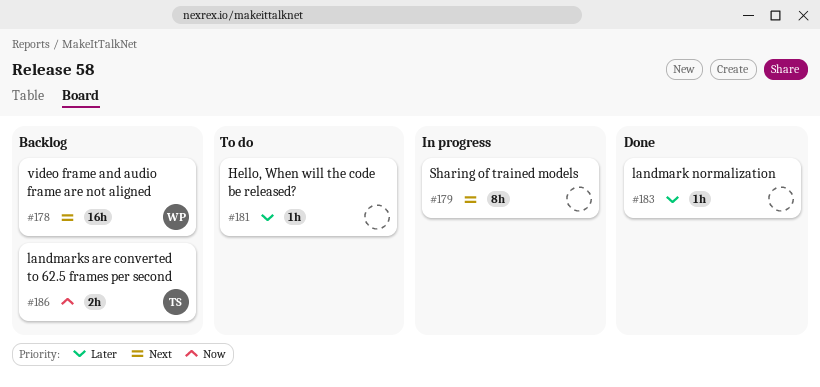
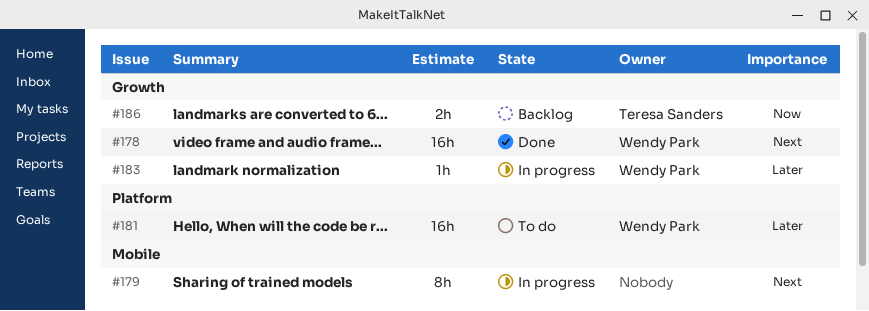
#178, status: Backlog -> Done
#181, owner: none -> Wendy Park
#181, estimate: 1h -> 16h
#183, status: Done -> In progress
#183, owner: none -> Wendy Park

